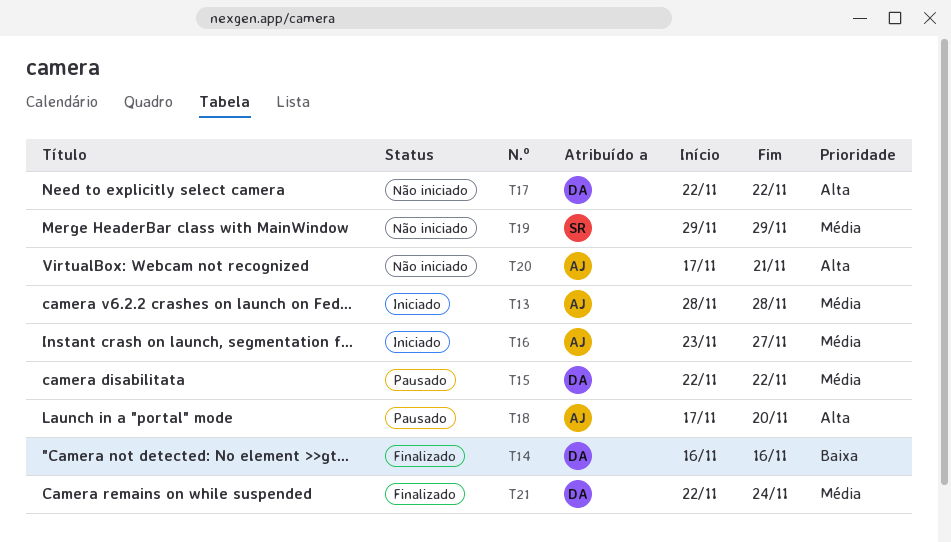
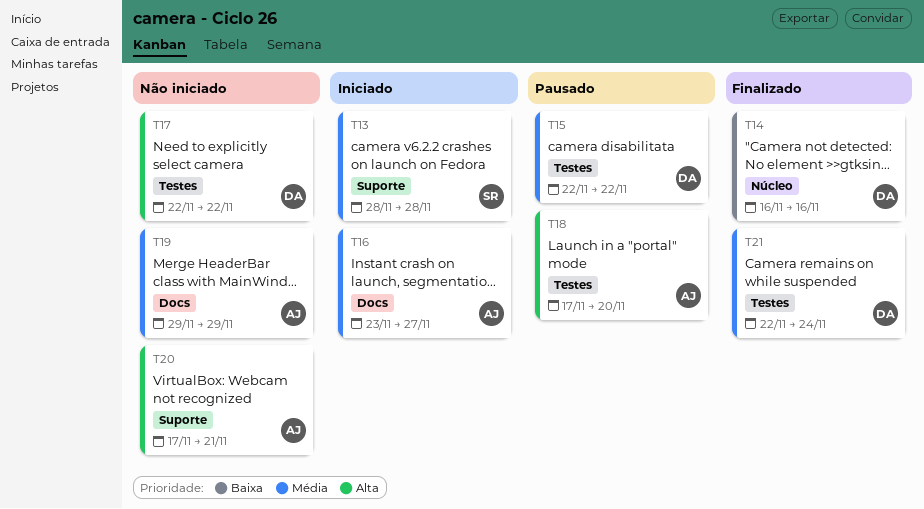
T13, owner: AJ -> SR
T19, owner: SR -> AJ

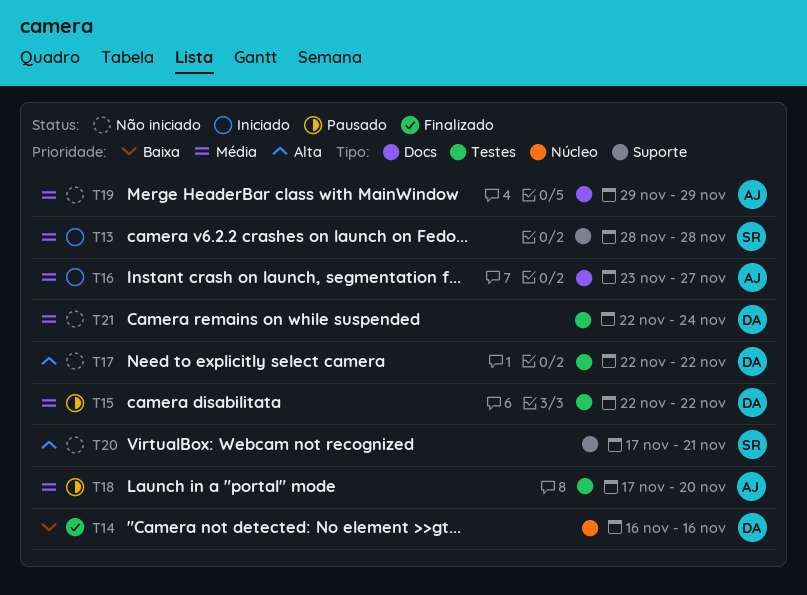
T18, priority: Alta -> Média
T20, owner: AJ -> SR
T21, status: Finalizado -> Não iniciado

